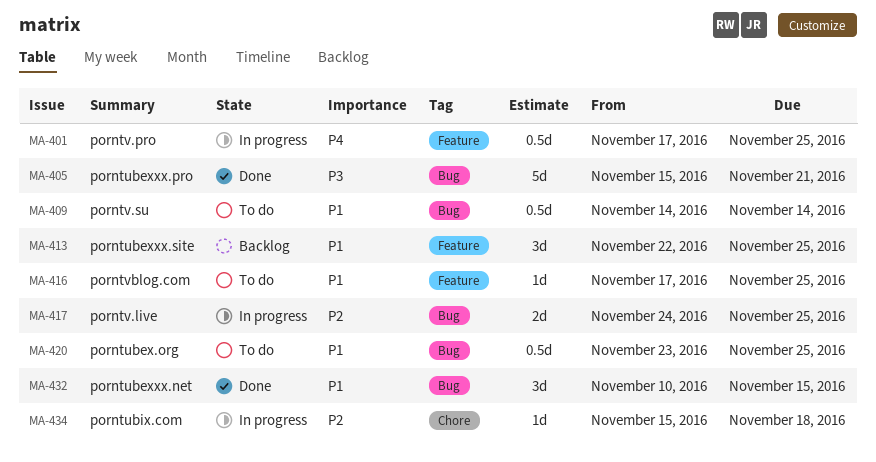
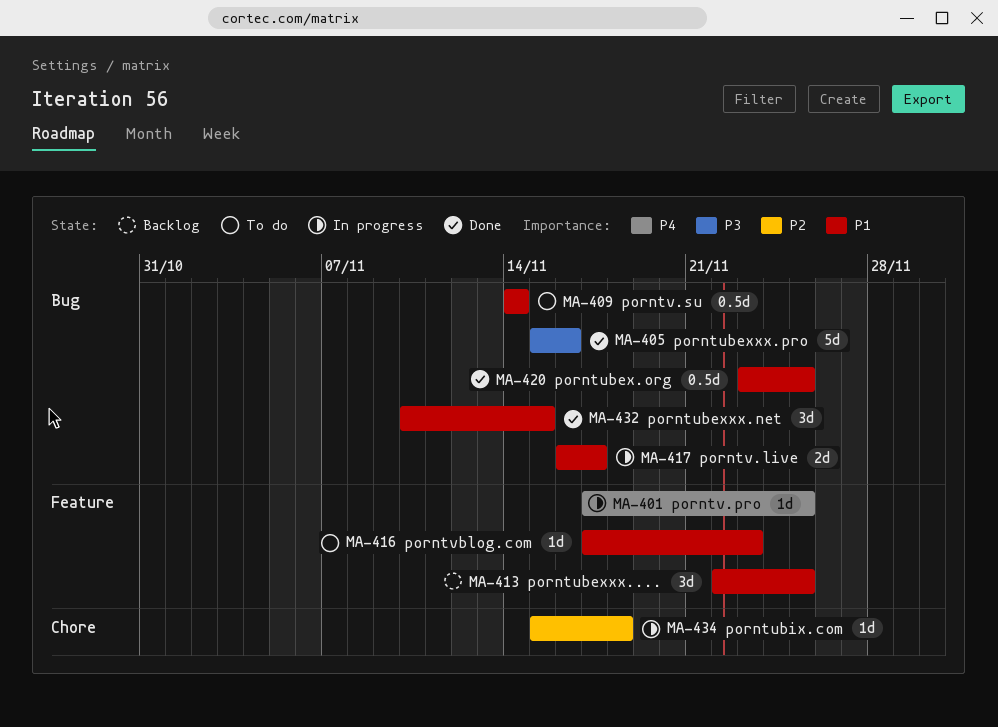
MA-401, estimate: 0.5d -> 1d
MA-405, due: Nov 21 -> Nov 16
MA-416, due: Nov 25 -> Nov 23
MA-417, priority: P2 -> P1
MA-417, start: Nov 24 -> Nov 16
MA-417, due: Nov 25 -> Nov 17
MA-420, status: To do -> Done

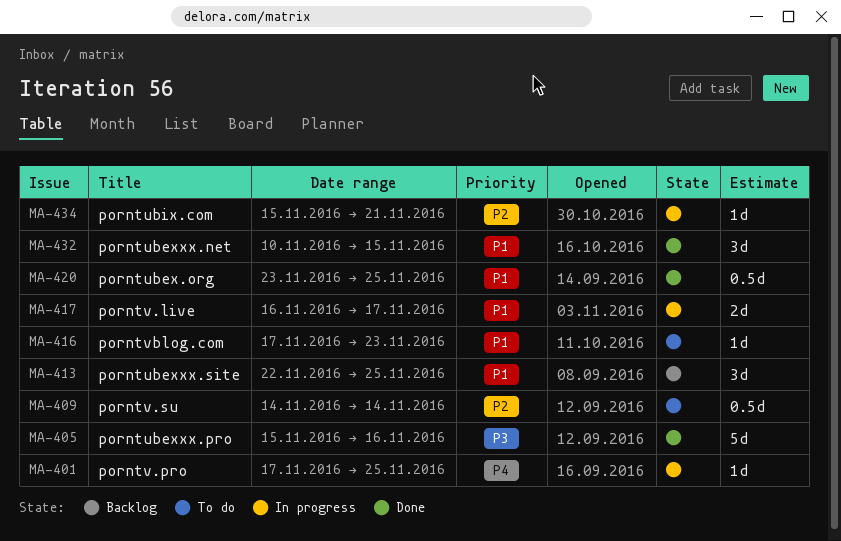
MA-409, priority: P1 -> P2
MA-434, due: Nov 18 -> Nov 21

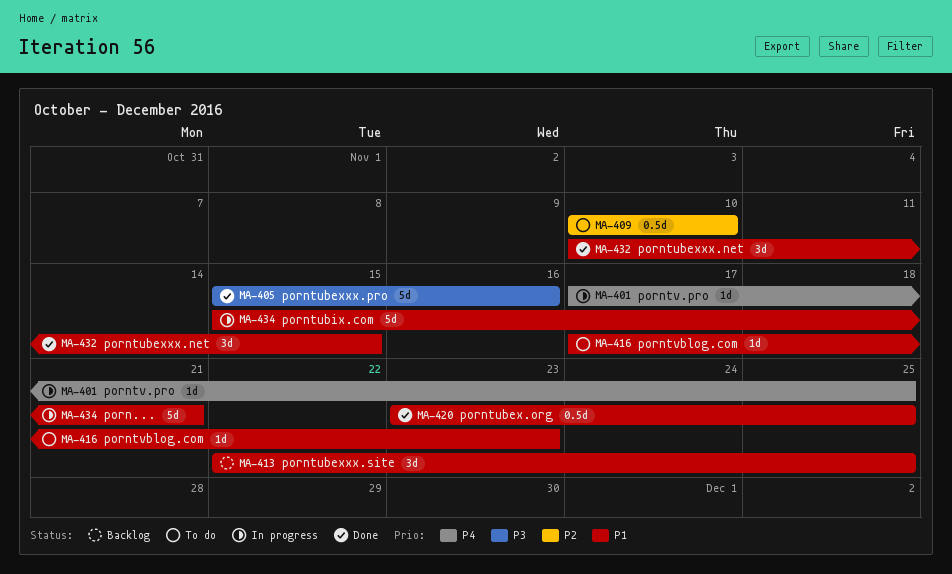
MA-409, start: Nov 14 -> Nov 10
MA-409, due: Nov 14 -> Nov 10
MA-417: present -> none
MA-434, priority: P2 -> P1
MA-434, estimate: 1d -> 5d

